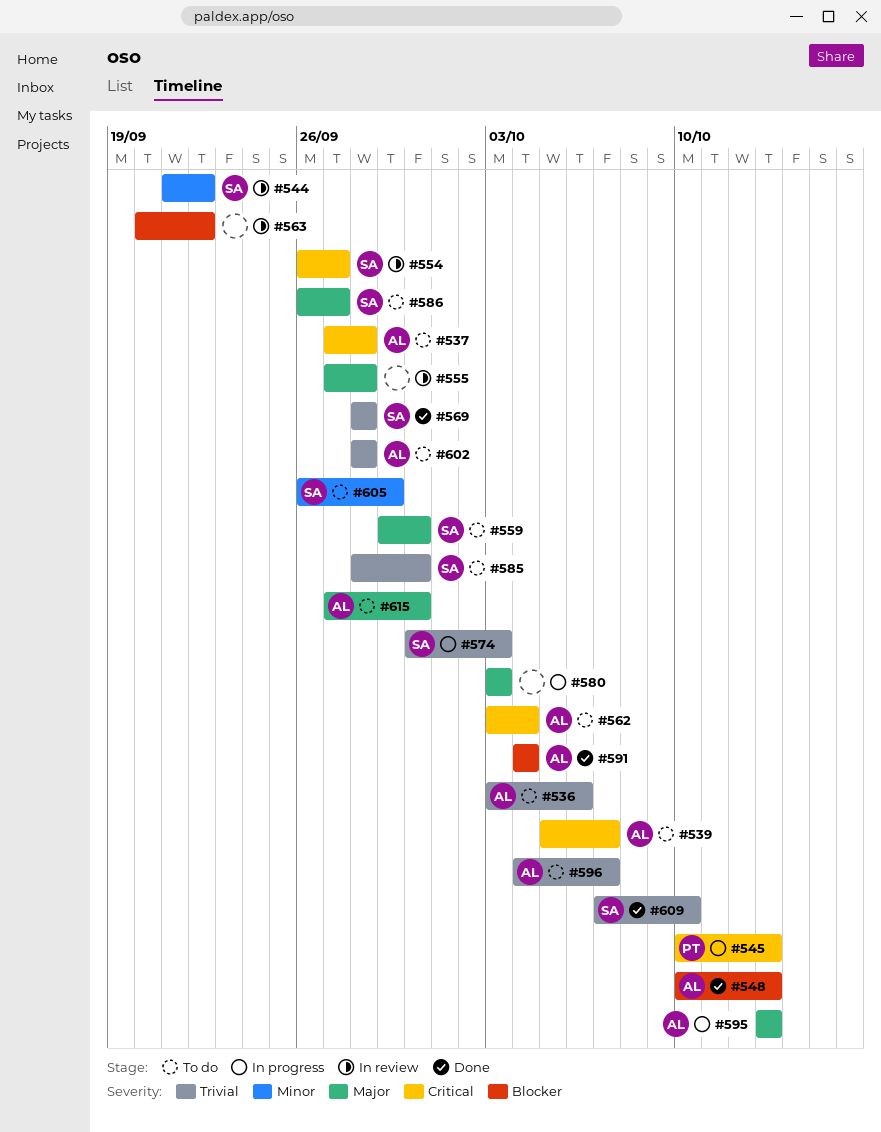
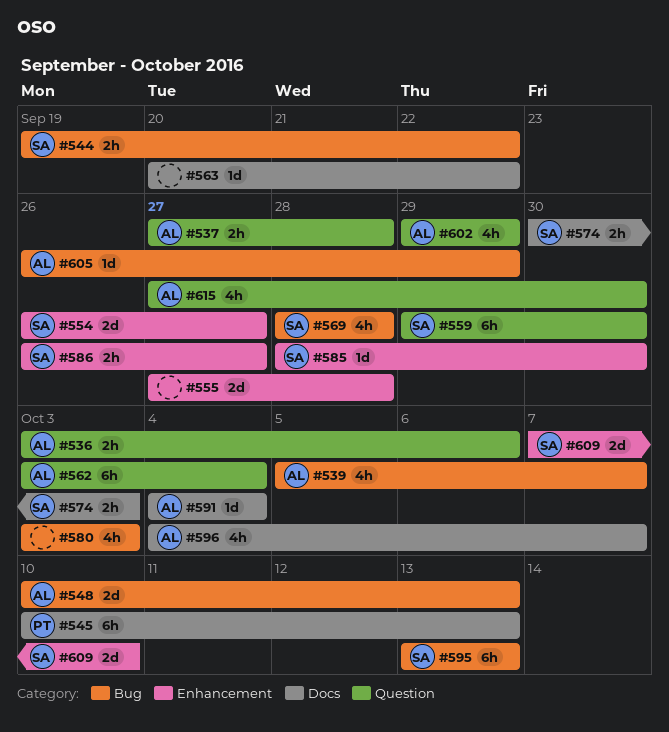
#544, start: Sep 21 -> Sep 19
#595, owner: AL -> SA
#602, start: Sep 28 -> Sep 29
#602, due: Sep 28 -> Sep 29
#605, owner: SA -> AL

